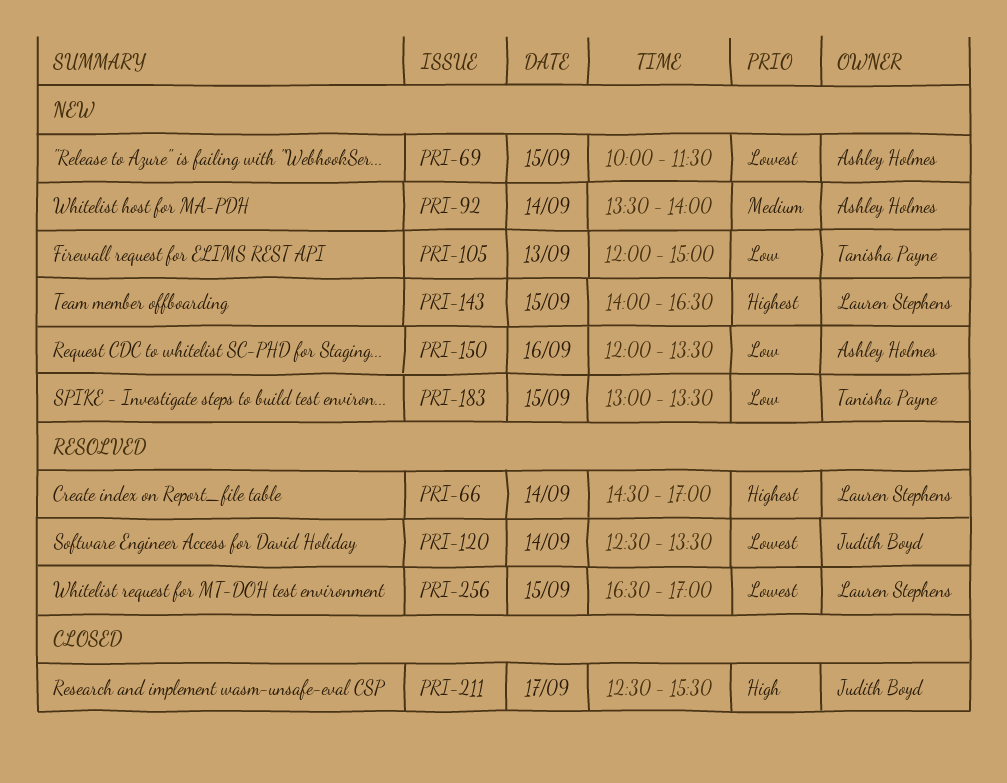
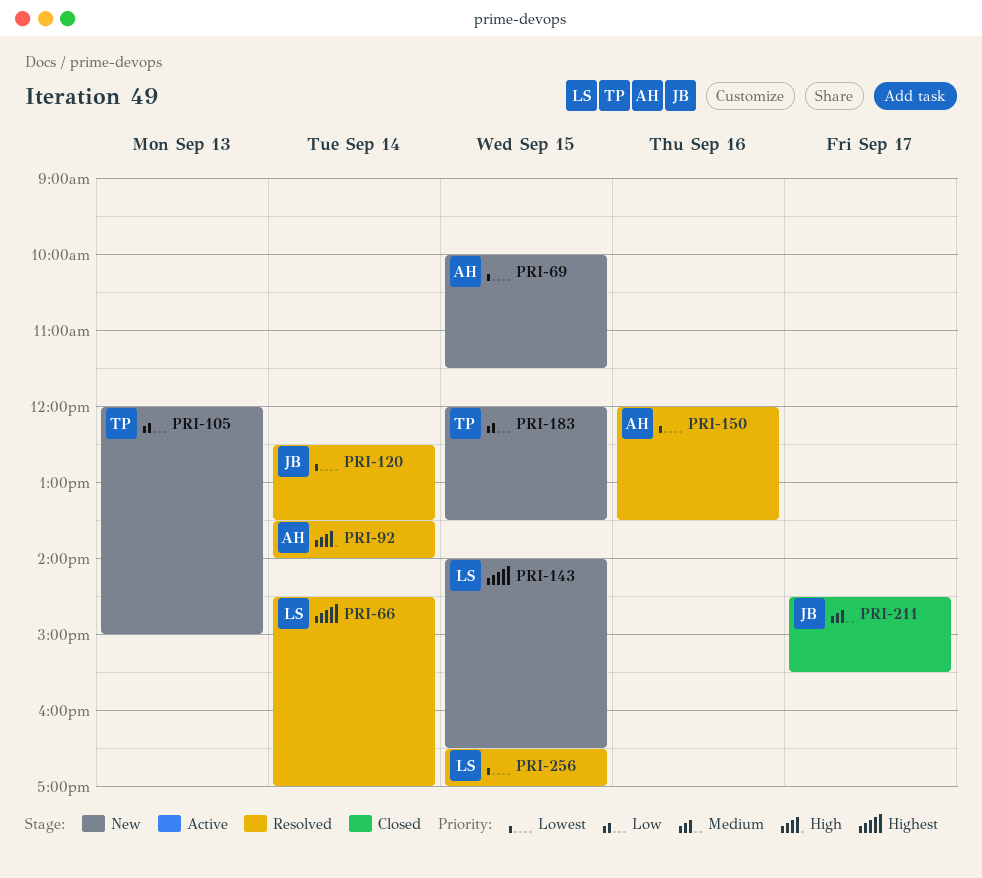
PRI-92, status: New -> Resolved
PRI-92, priority: Medium -> High
PRI-150, status: New -> Resolved
PRI-150, priority: Low -> Lowest
PRI-183, begins: 13:00 -> 12:00
PRI-211, priority: High -> Medium
PRI-211, begins: 12:30 -> 14:30

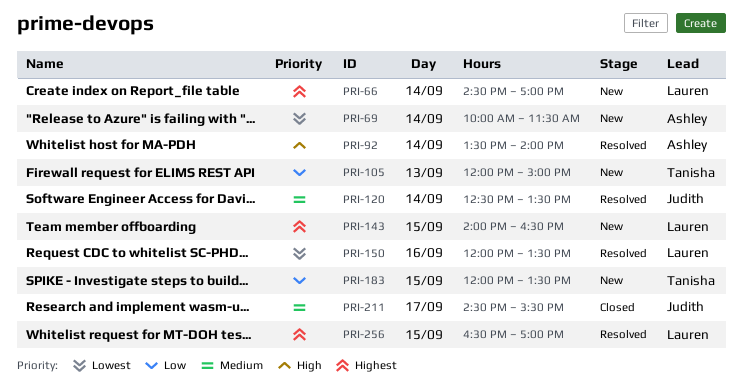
PRI-66, status: Resolved -> New
PRI-69, day: Sep 15 -> Sep 14
PRI-120, priority: Lowest -> Medium
PRI-150, owner: Ashley -> Lauren
PRI-256, priority: Lowest -> Highest

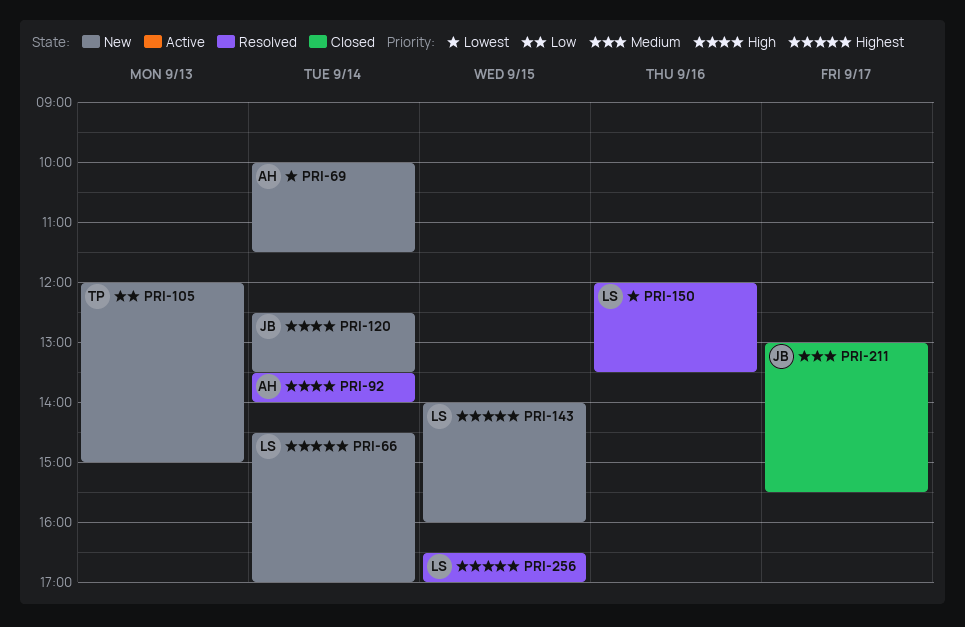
PRI-120, status: Resolved -> New
PRI-120, priority: Medium -> High
PRI-143, ends: 16:30 -> 16:00
PRI-183: present -> none
PRI-211, begins: 14:30 -> 13:00

